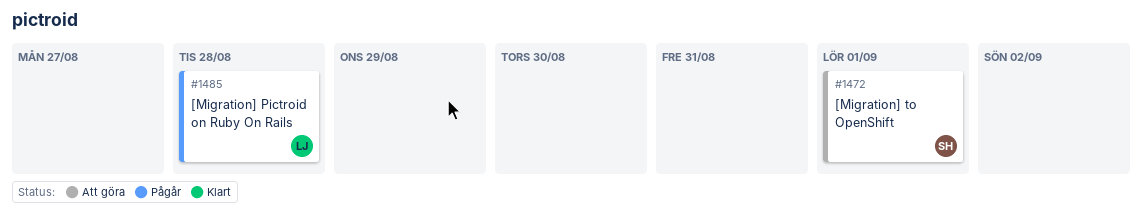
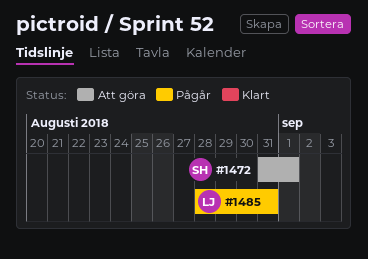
#1485, due: Aug 28 -> Aug 31

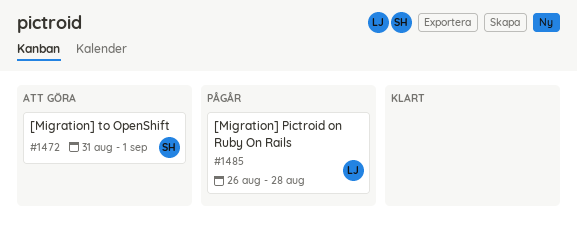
#1485, start: Aug 28 -> Aug 26
#1485, due: Aug 31 -> Aug 28

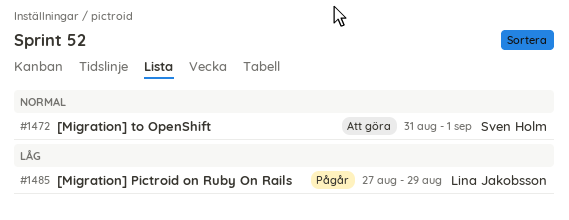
#1485, start: Aug 26 -> Aug 27
#1485, due: Aug 28 -> Aug 29

